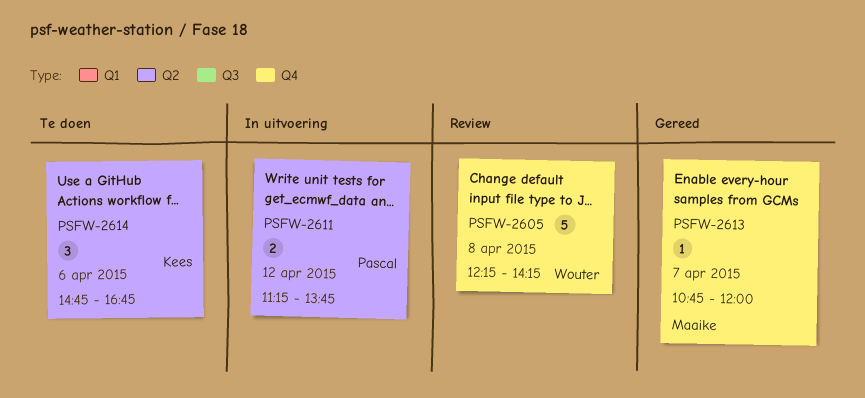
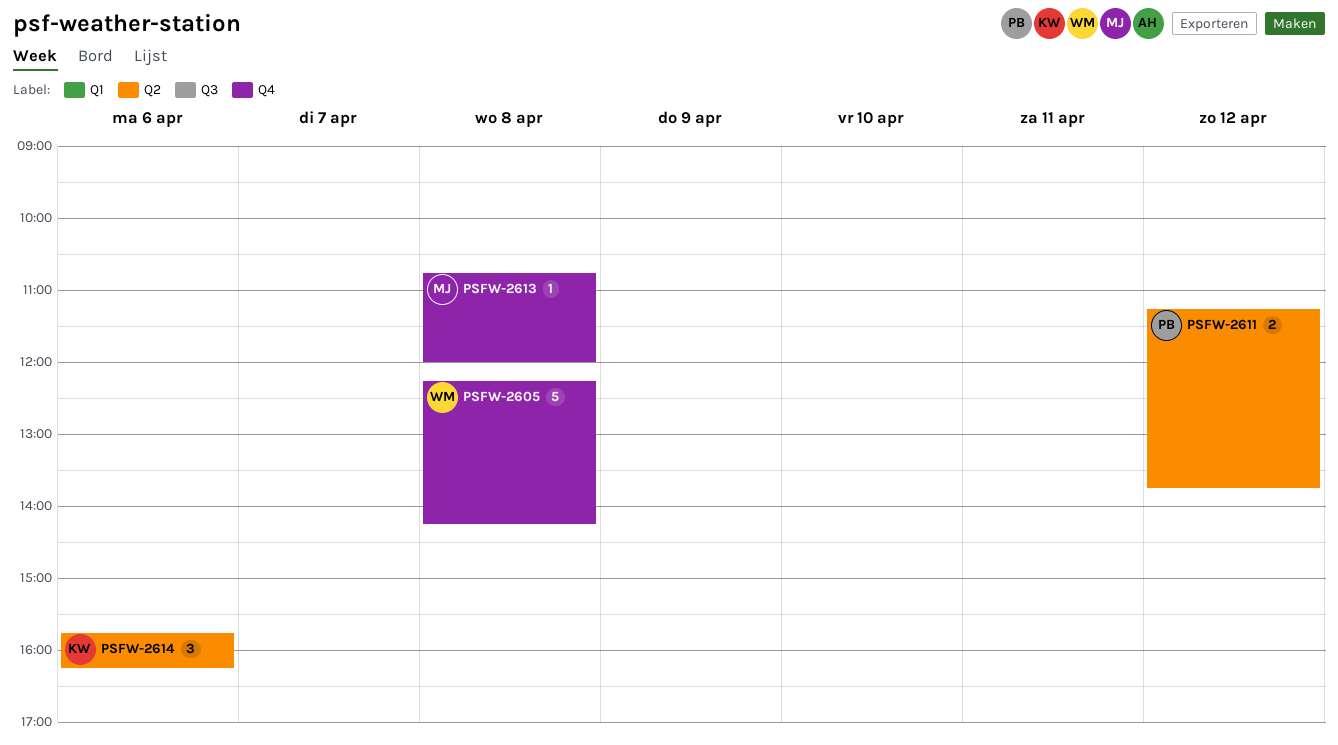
PSFW-2613, day: Apr 7 -> Apr 8
PSFW-2614, begins: 14:45 -> 15:45
PSFW-2614, ends: 16:45 -> 16:15

